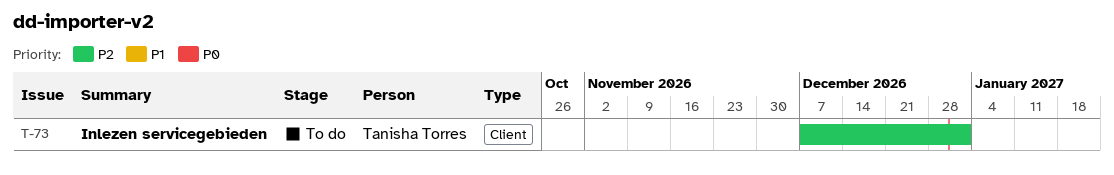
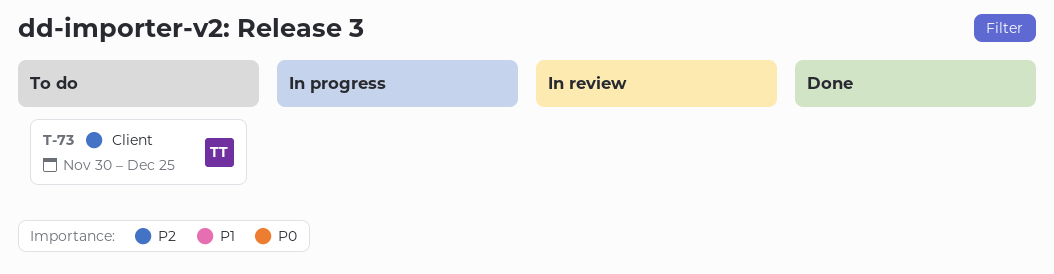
T-73, start: Dec 7 -> Nov 30
T-73, due: Jan 1 -> Dec 25

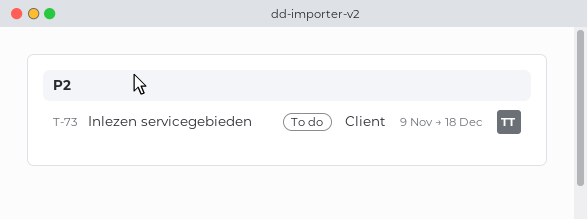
T-73, start: Nov 30 -> Nov 9
T-73, due: Dec 25 -> Dec 18

